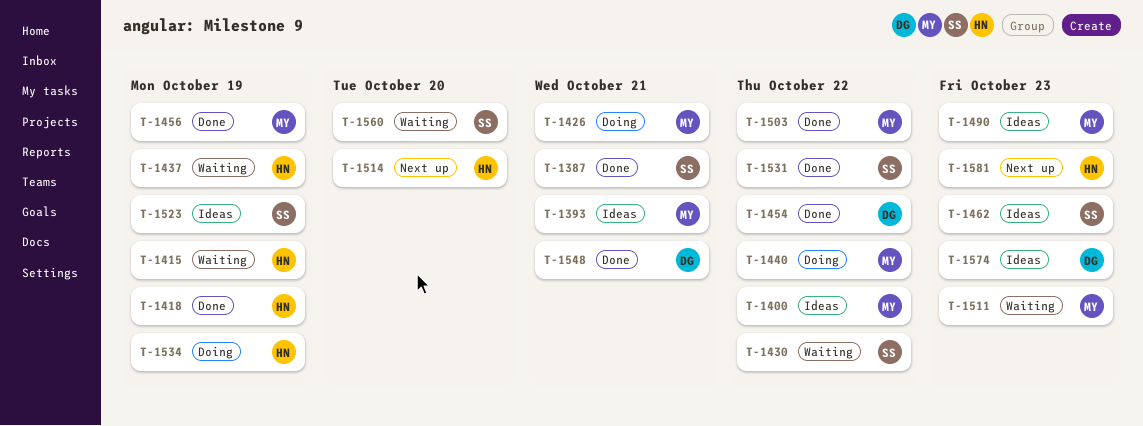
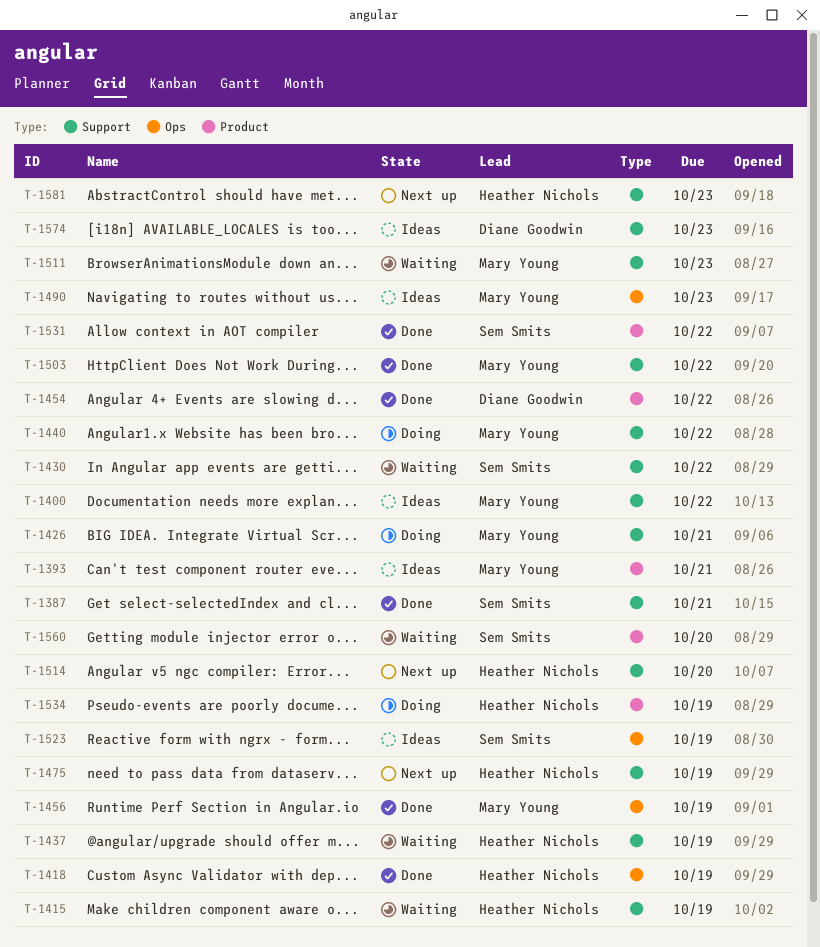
T-1462: present -> none
T-1475: none -> present
T-1548: present -> none

